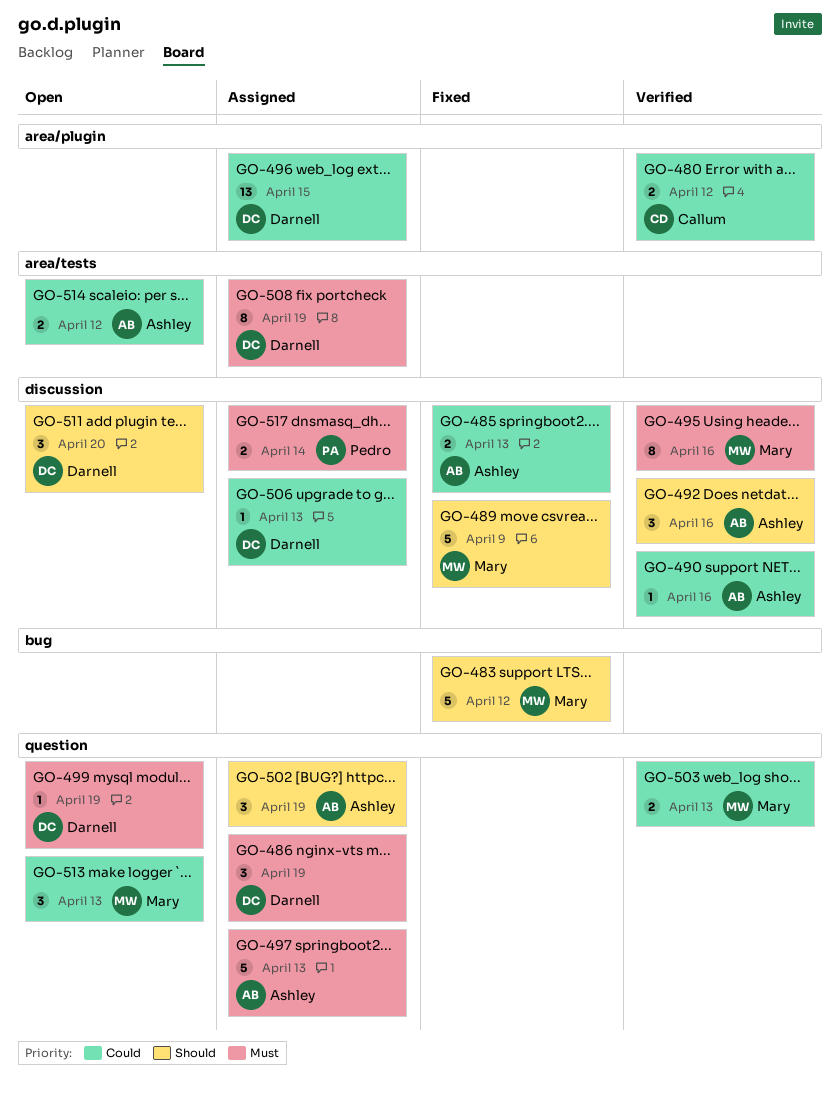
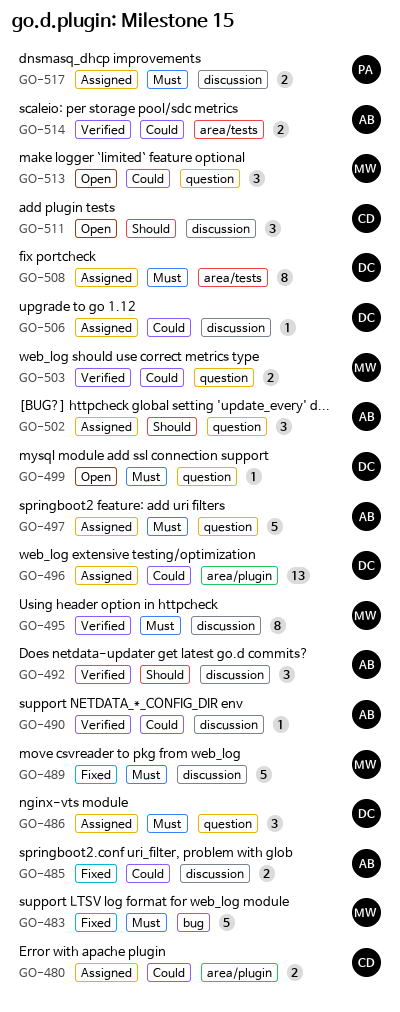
GO-480, status: Verified -> Assigned
GO-483, priority: Should -> Must
GO-489, priority: Should -> Must
GO-511, owner: Darnell -> Callum
GO-514, status: Open -> Verified

